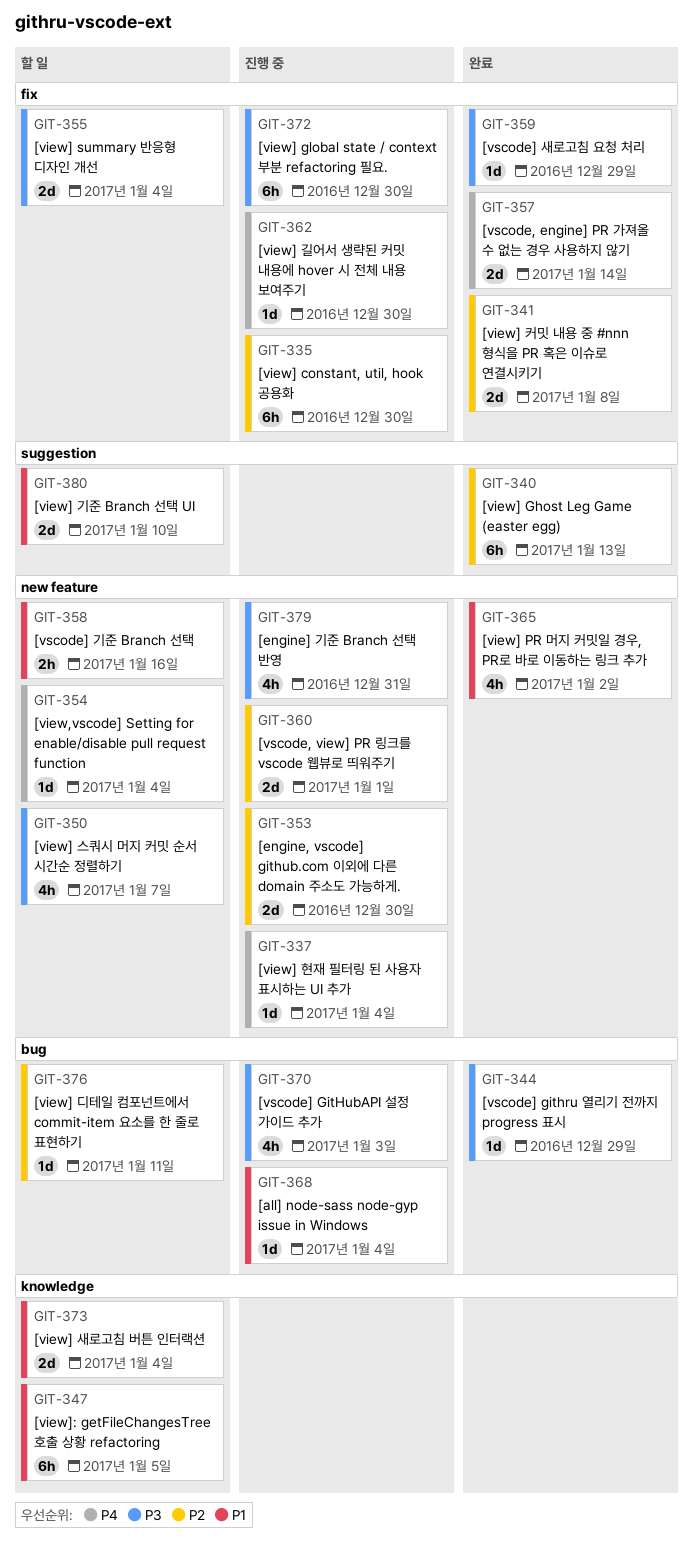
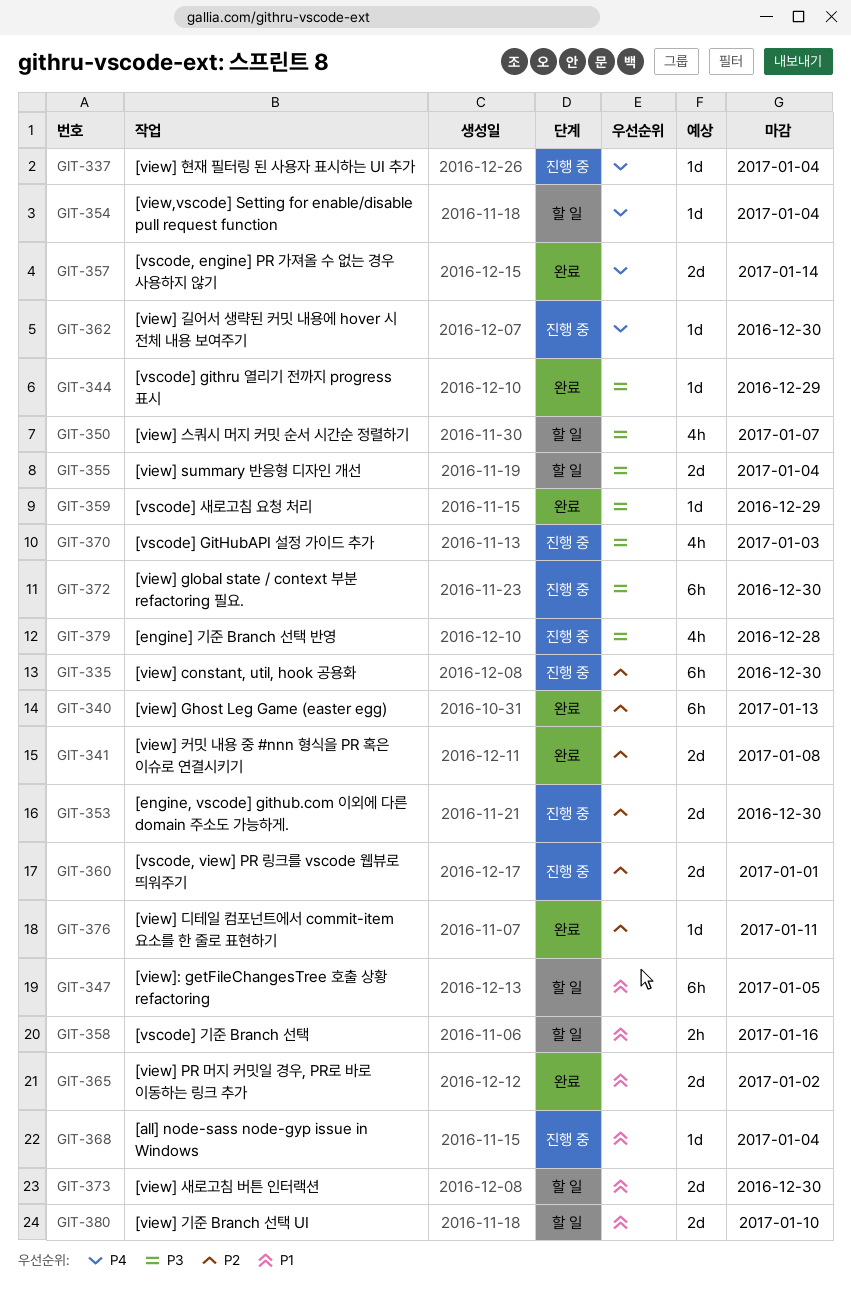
GIT-365, estimate: 4h -> 2d
GIT-373, due: Jan 4 -> Dec 30
GIT-376, status: 할 일 -> 완료
GIT-379, due: Dec 31 -> Dec 28

